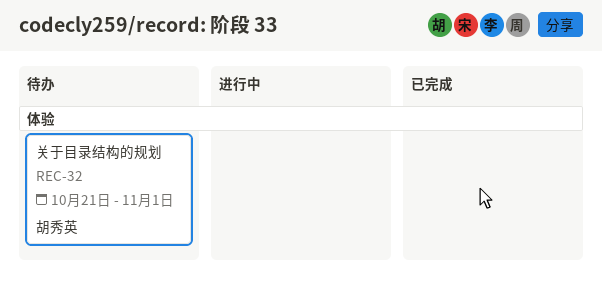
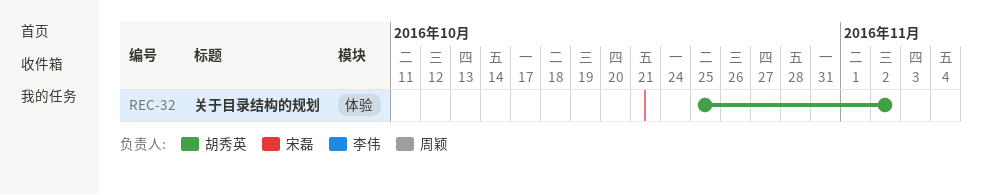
REC-32, start: Oct 21 -> Oct 25
REC-32, due: Nov 1 -> Nov 2

